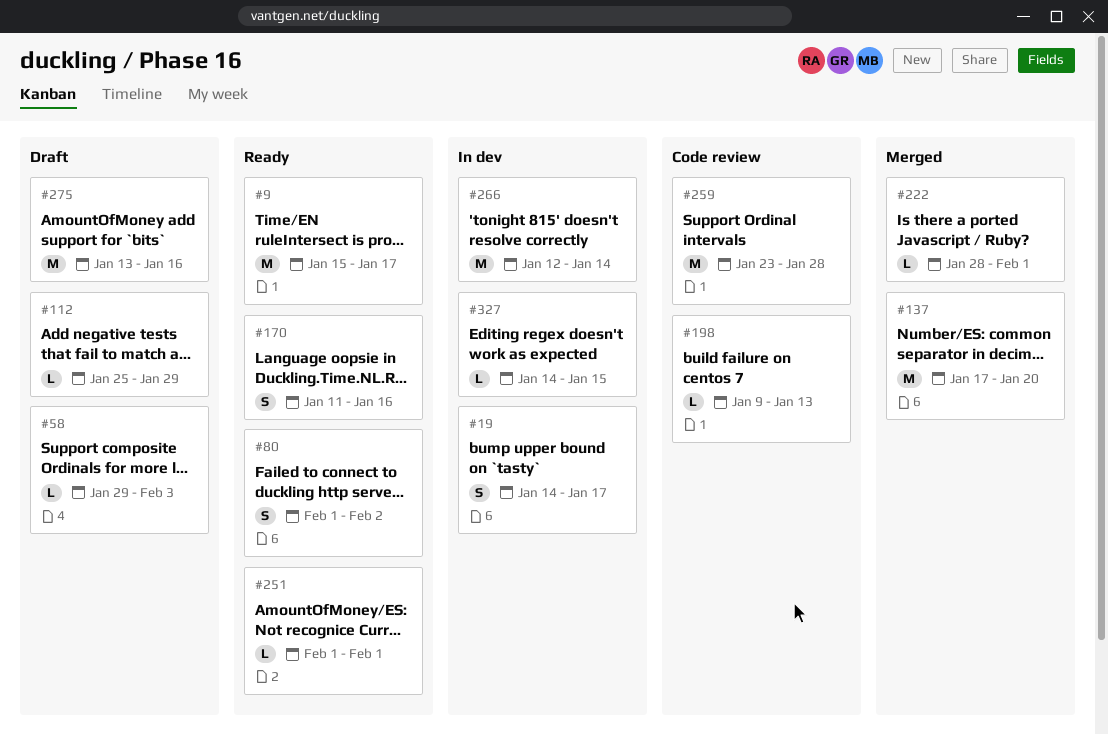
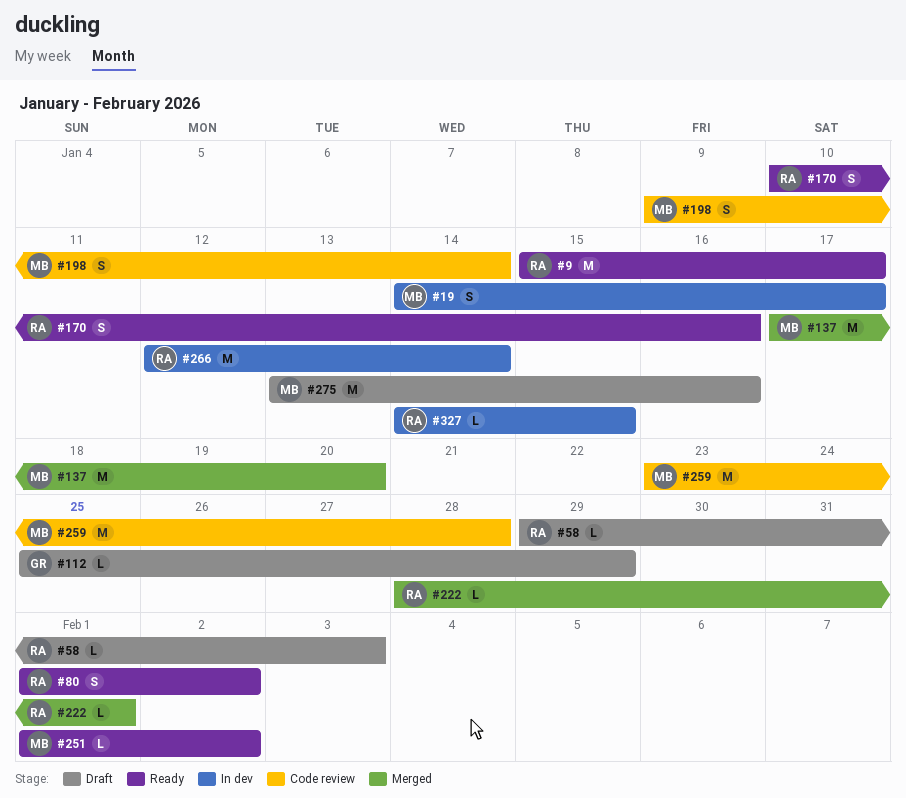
#170, start: Jan 11 -> Jan 10
#198, estimate: L -> S
#198, due: Jan 13 -> Jan 14
#251, due: Feb 1 -> Feb 2

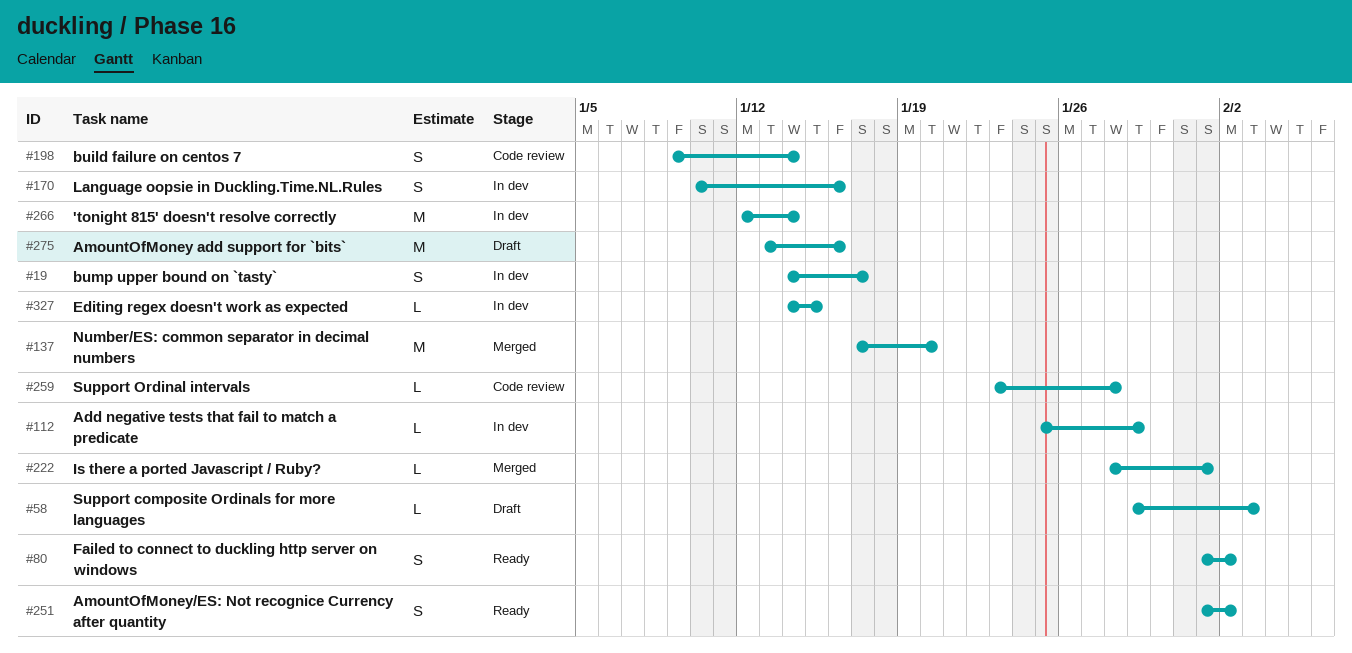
#9: present -> none
#112, status: Draft -> In dev
#170, status: Ready -> In dev
#251, estimate: L -> S
#259, estimate: M -> L

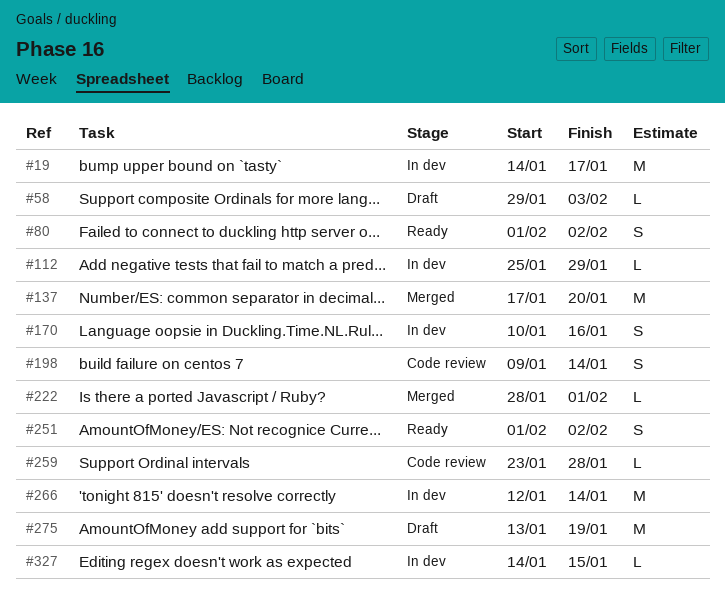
#19, estimate: S -> M
#275, due: Jan 16 -> Jan 19

